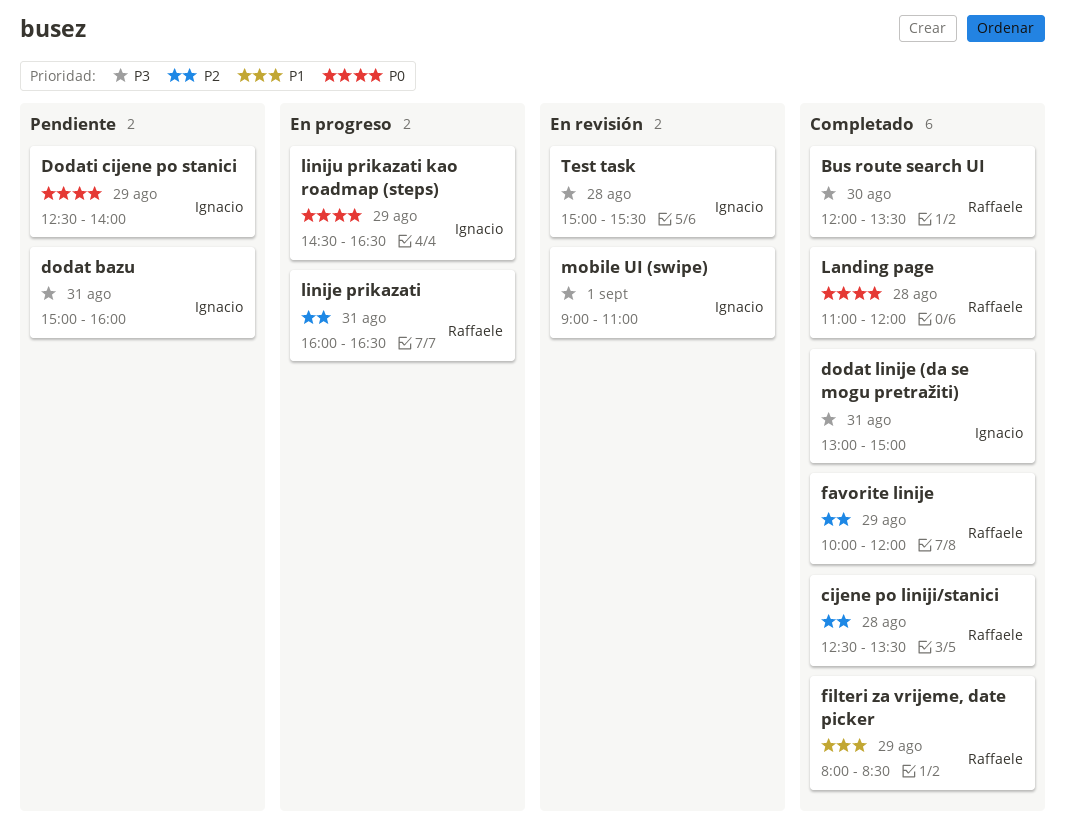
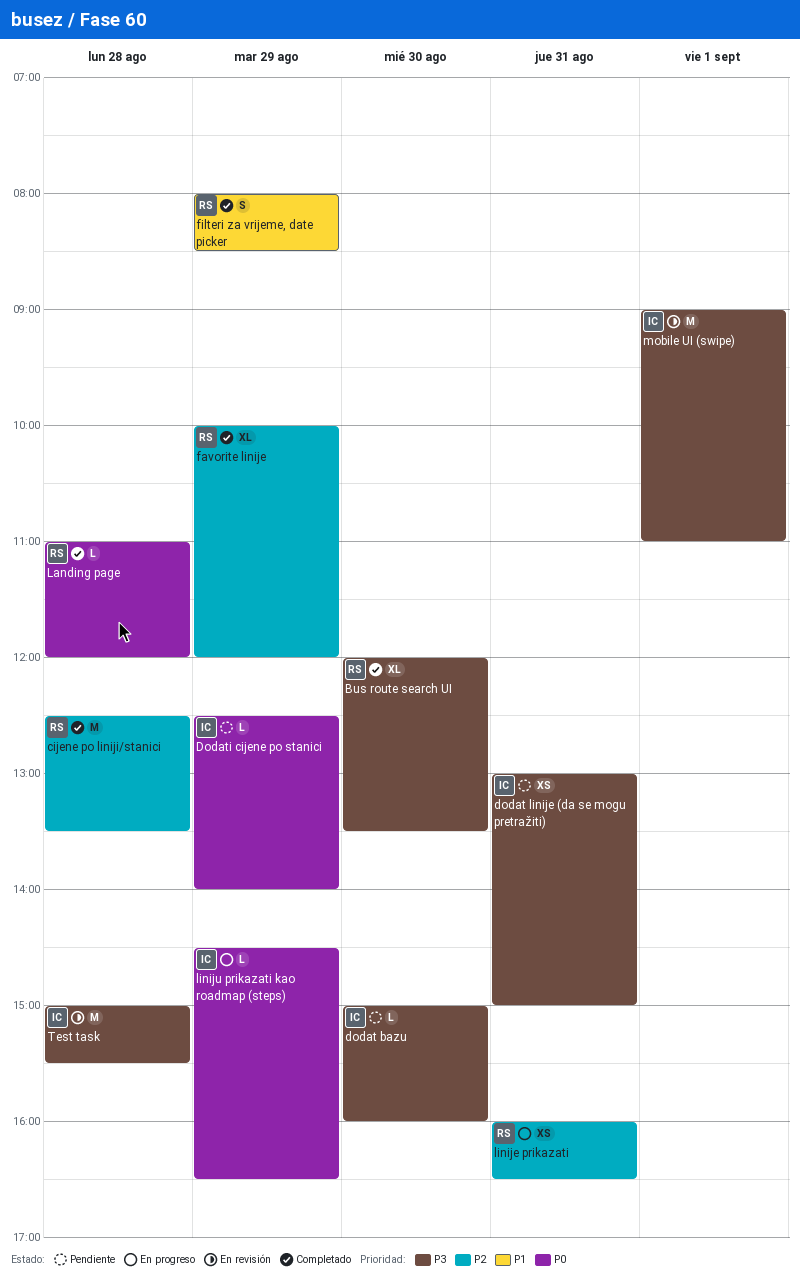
dodat bazu, day: Aug 31 -> Aug 30
dodat linije (da se mogu pretražiti), status: Completado -> Pendiente

